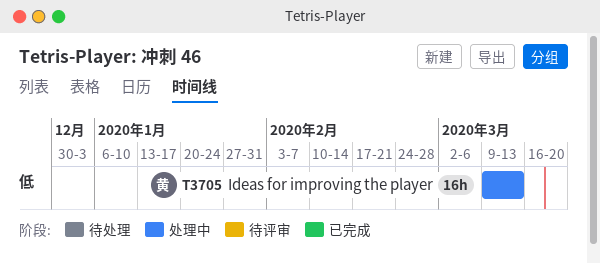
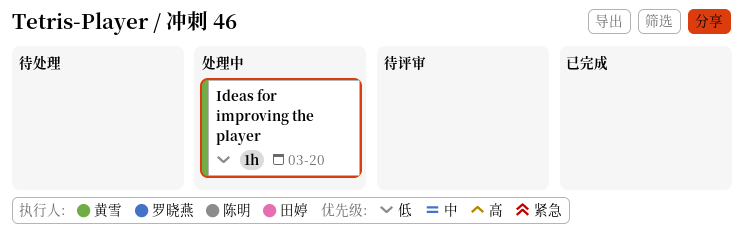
Ideas for improving the player, estimate: 16h -> 1h
Ideas for improving the player, due: Mar 13 -> Mar 20

